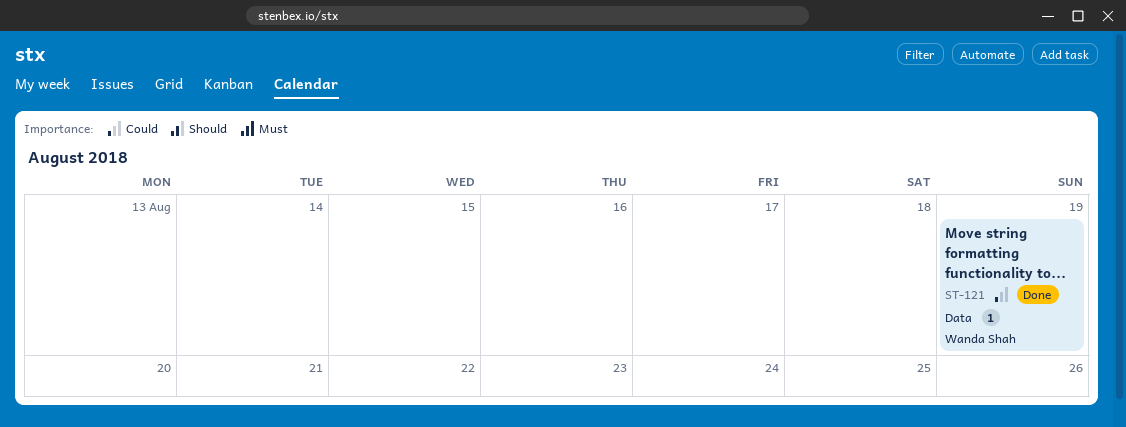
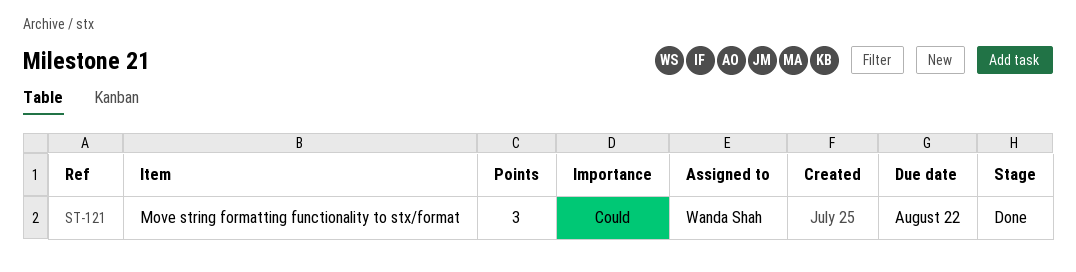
ST-121, estimate: 1 -> 3
ST-121, due: Aug 19 -> Aug 22

